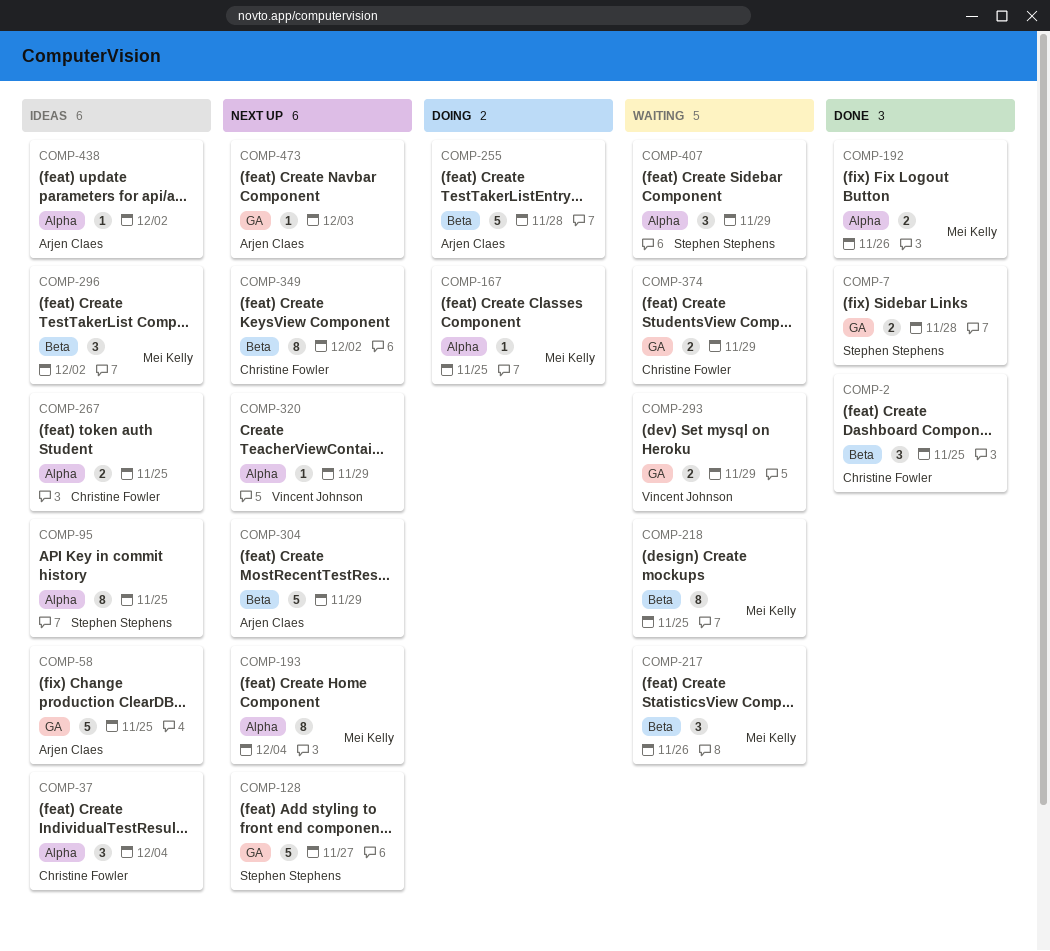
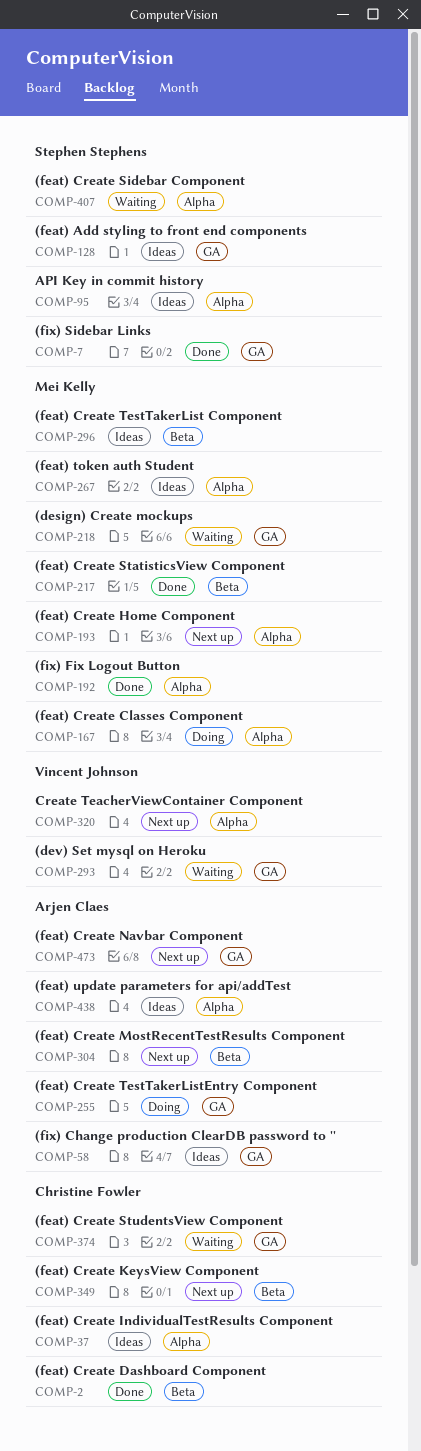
COMP-128, status: Next up -> Ideas
COMP-217, status: Waiting -> Done
COMP-218, label: Beta -> GA
COMP-255, label: Beta -> GA
COMP-267, owner: Christine Fowler -> Mei Kelly

